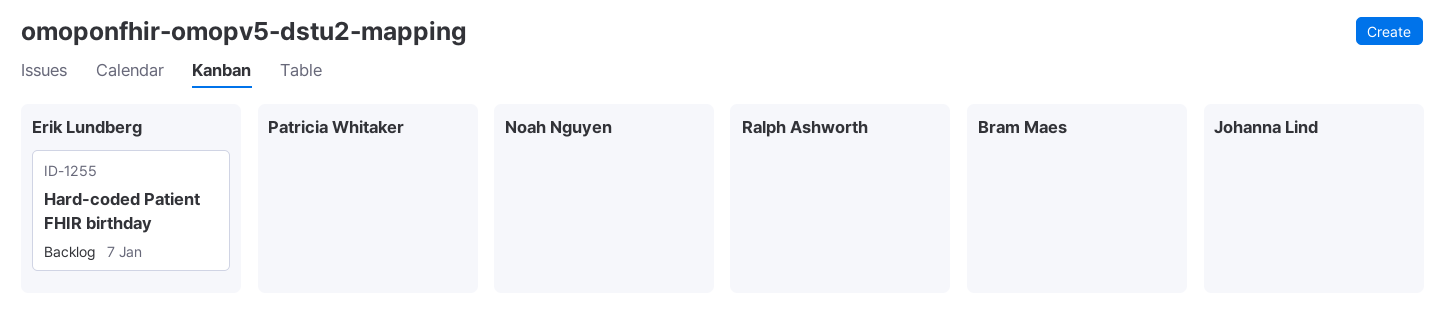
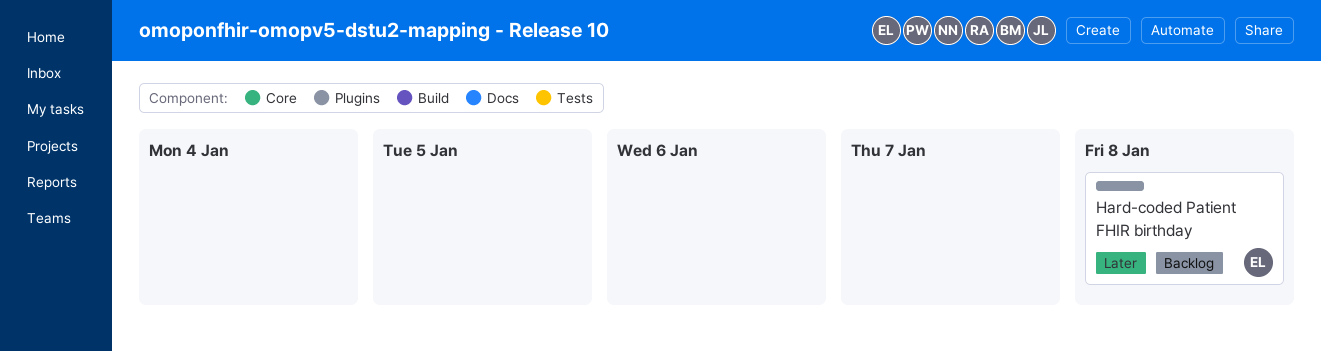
Hard-coded Patient FHIR birthday, due: Jan 7 -> Jan 8

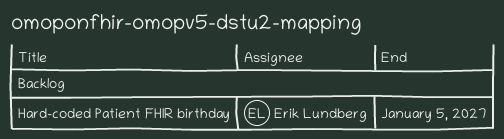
Hard-coded Patient FHIR birthday, due: Jan 8 -> Jan 5

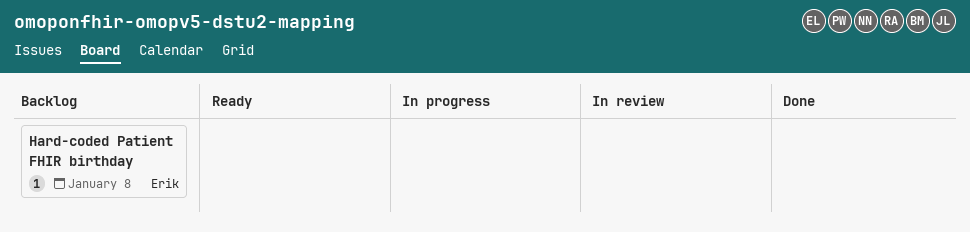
Hard-coded Patient FHIR birthday, due: Jan 5 -> Jan 8

